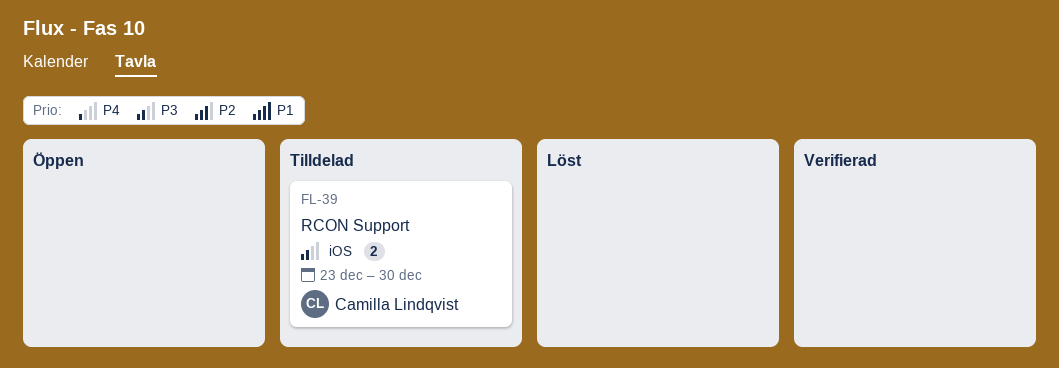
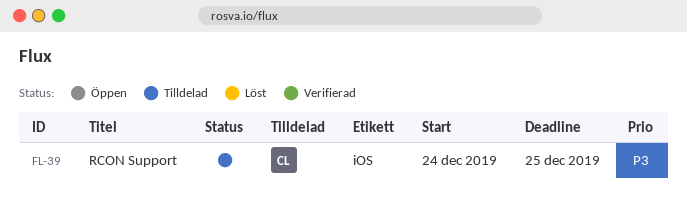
FL-39, start: Dec 23 -> Dec 24
FL-39, due: Dec 30 -> Dec 25

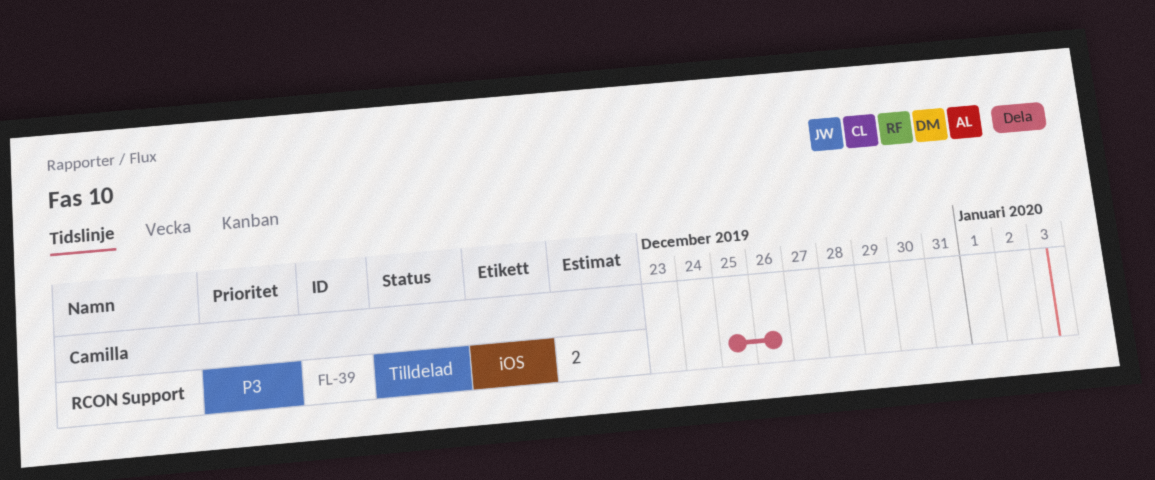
FL-39, start: Dec 24 -> Dec 25
FL-39, due: Dec 25 -> Dec 26

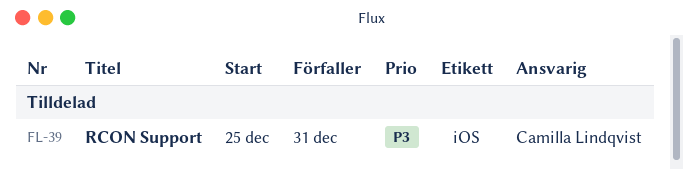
FL-39, due: Dec 26 -> Dec 31

